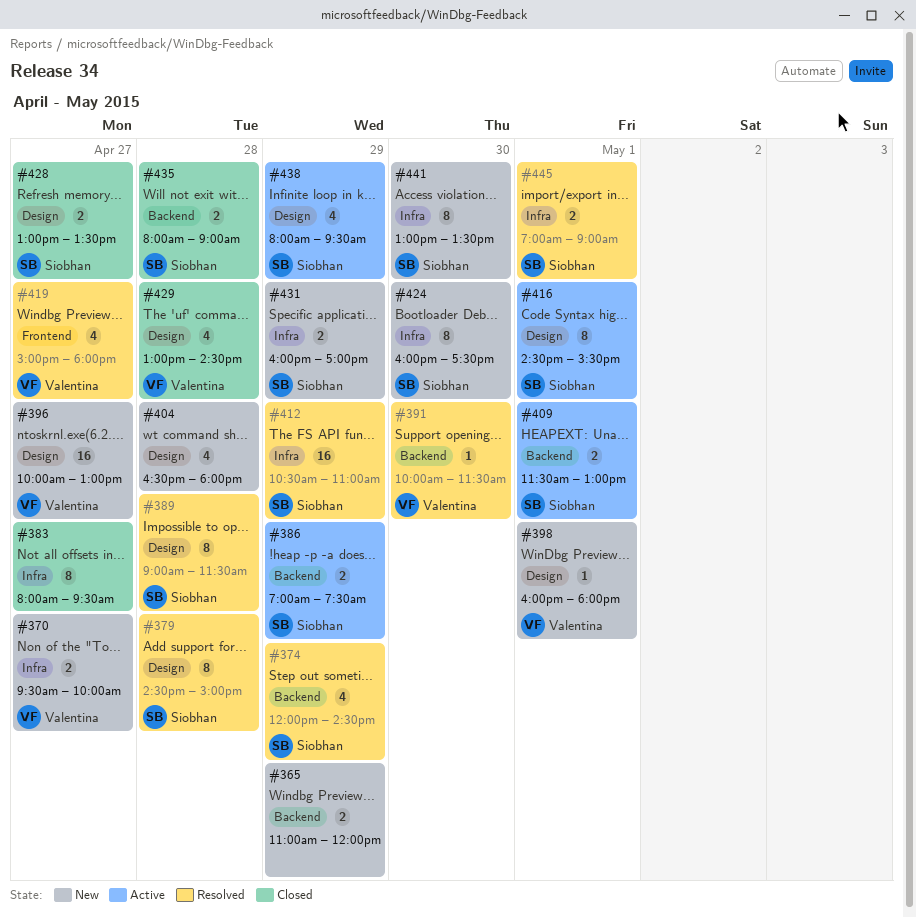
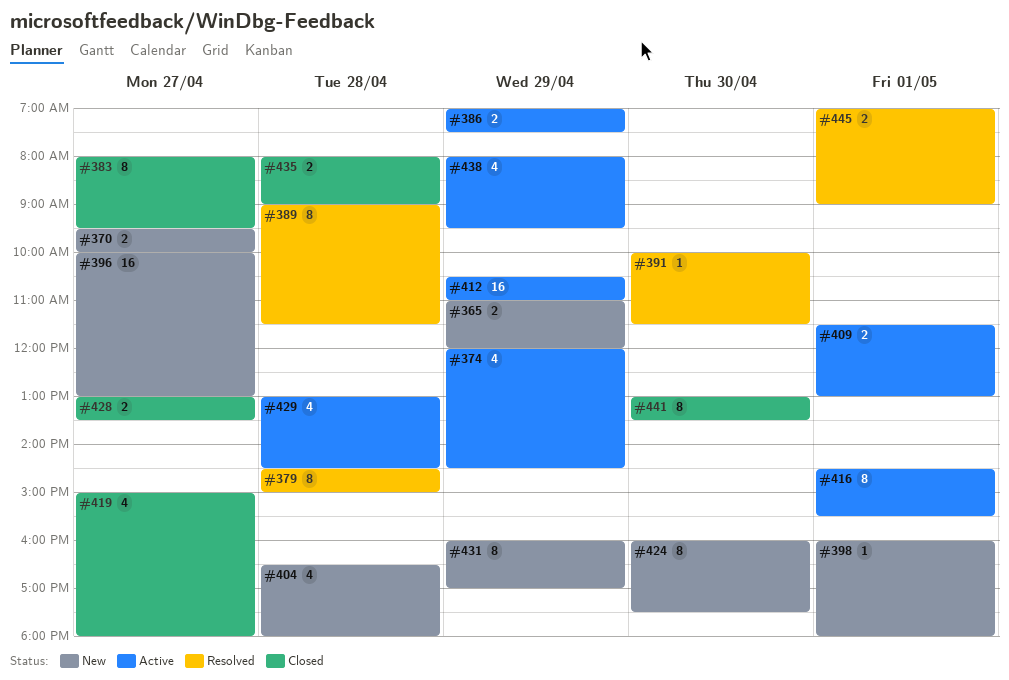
#374, status: Resolved -> Active
#412, status: Resolved -> Active
#419, status: Resolved -> Closed
#429, status: Closed -> Active
#431, estimate: 2 -> 8
#441, status: New -> Closed

